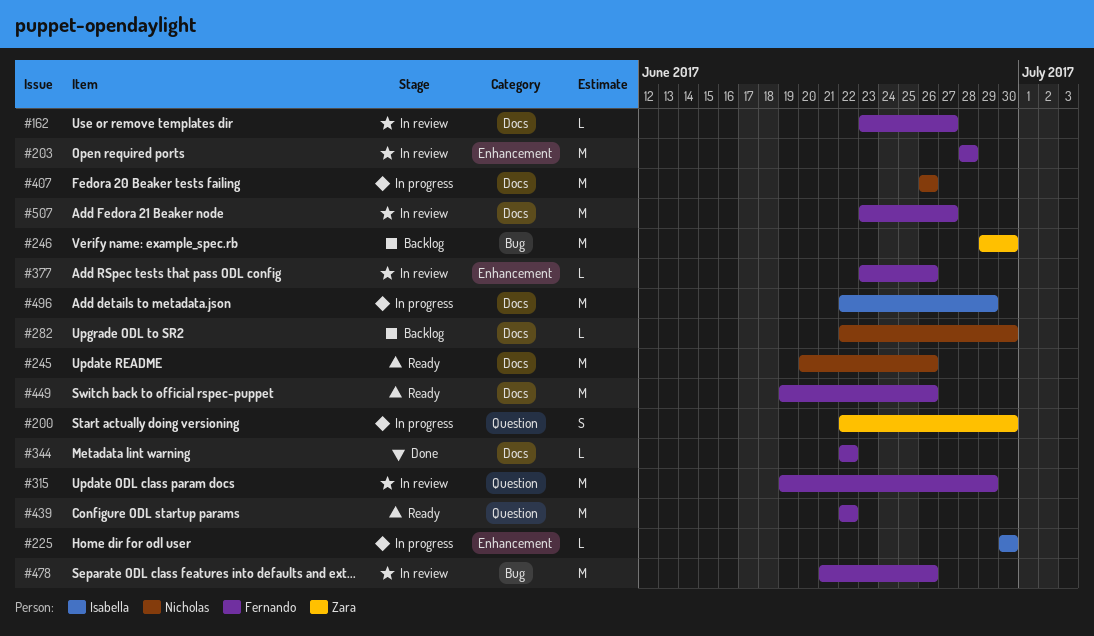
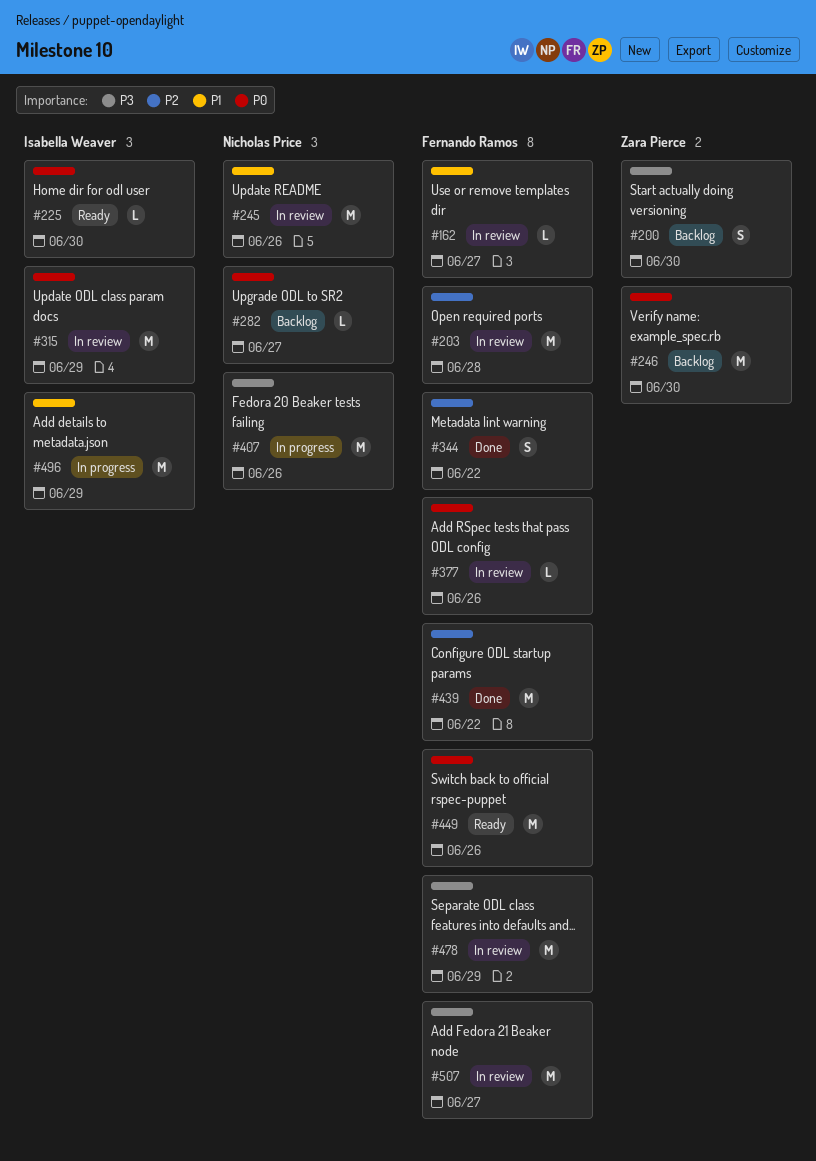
#200, status: In progress -> Backlog
#225, status: In progress -> Ready
#245, status: Ready -> In review
#282, due: Jun 30 -> Jun 27
#315, owner: Fernando Ramos -> Isabella Weaver
#344, estimate: L -> S
#439, status: Ready -> Done
#478, due: Jun 26 -> Jun 29

